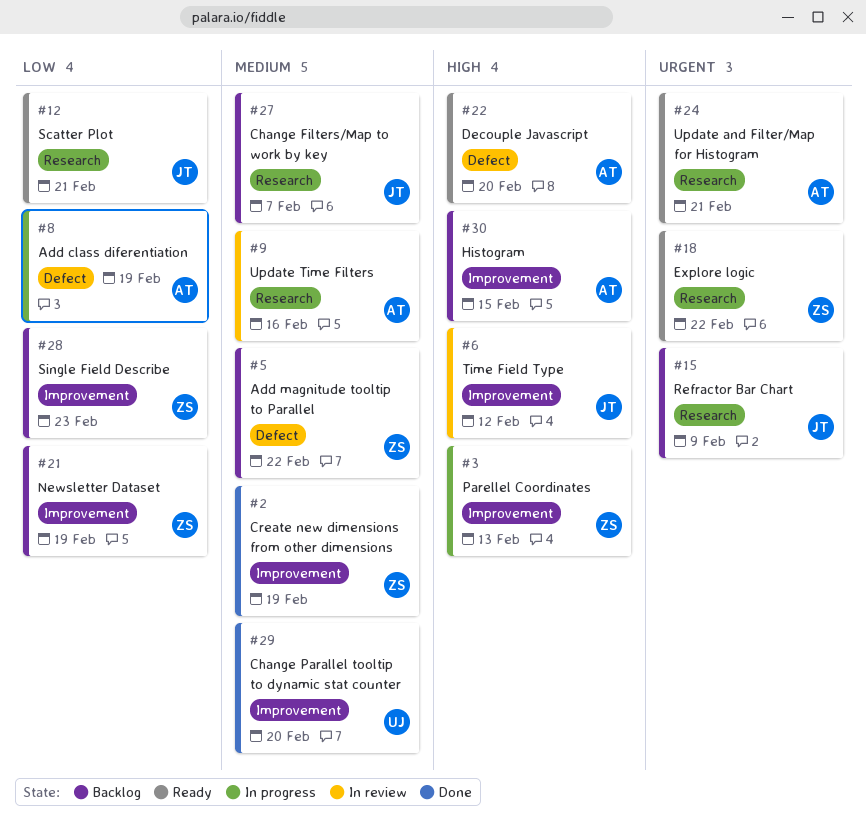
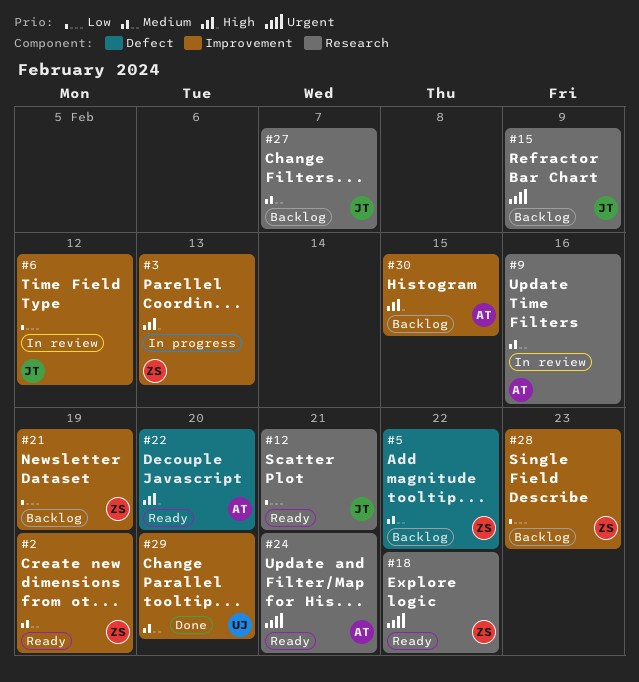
#2, status: Done -> Ready
#6, priority: High -> Low
#8: present -> none

